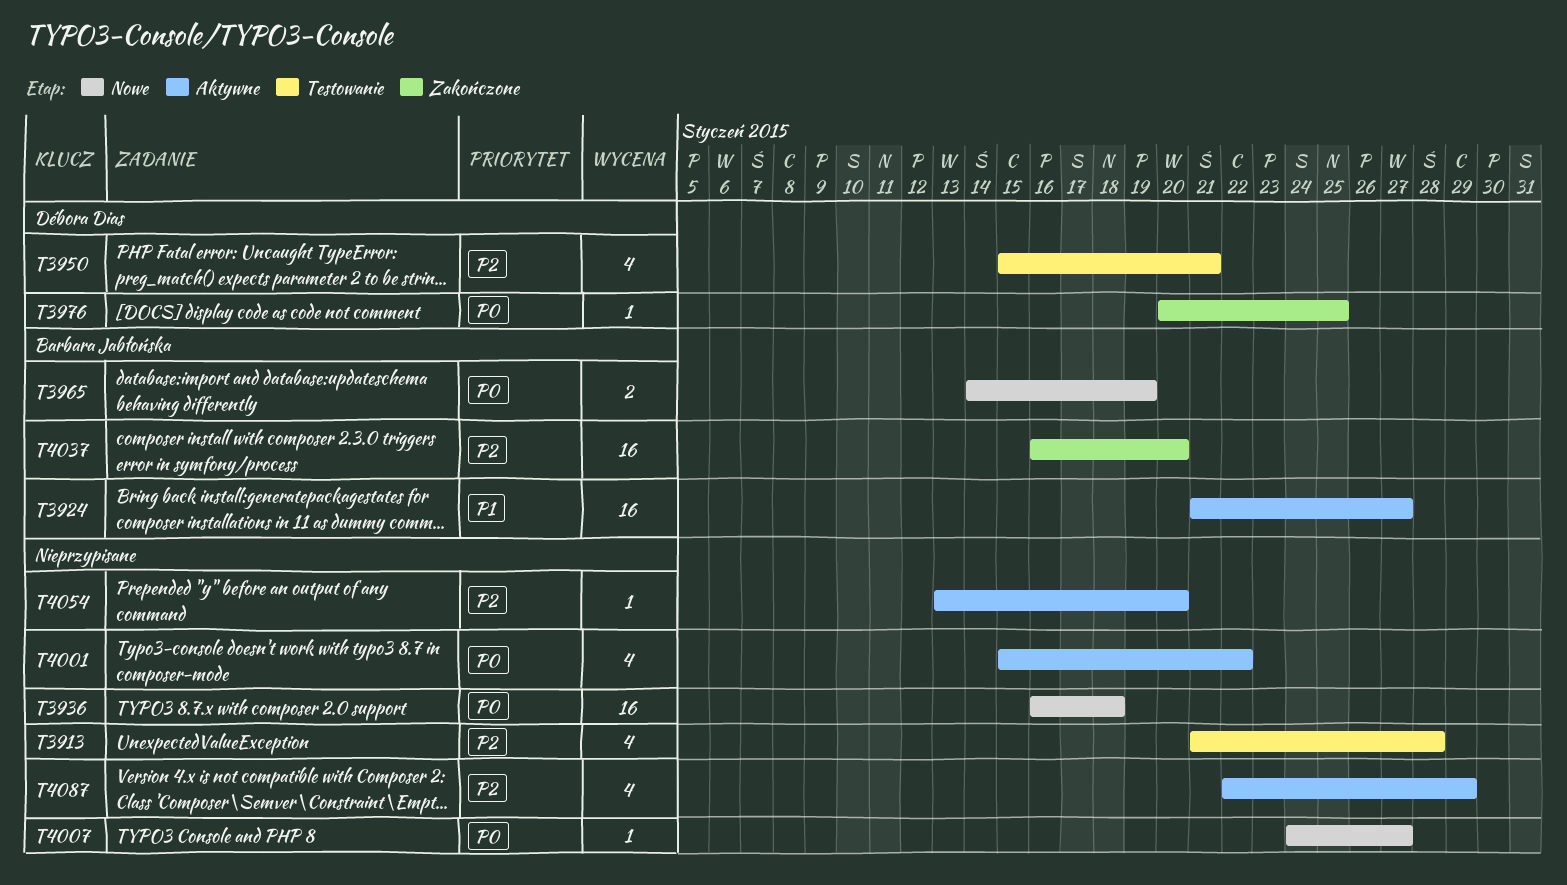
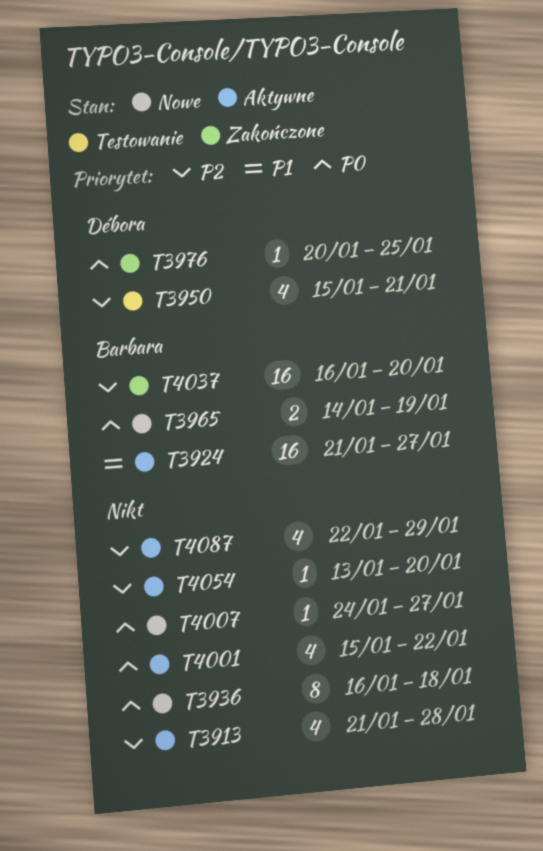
T3913, status: Testowanie -> Aktywne
T3936, estimate: 16 -> 8

